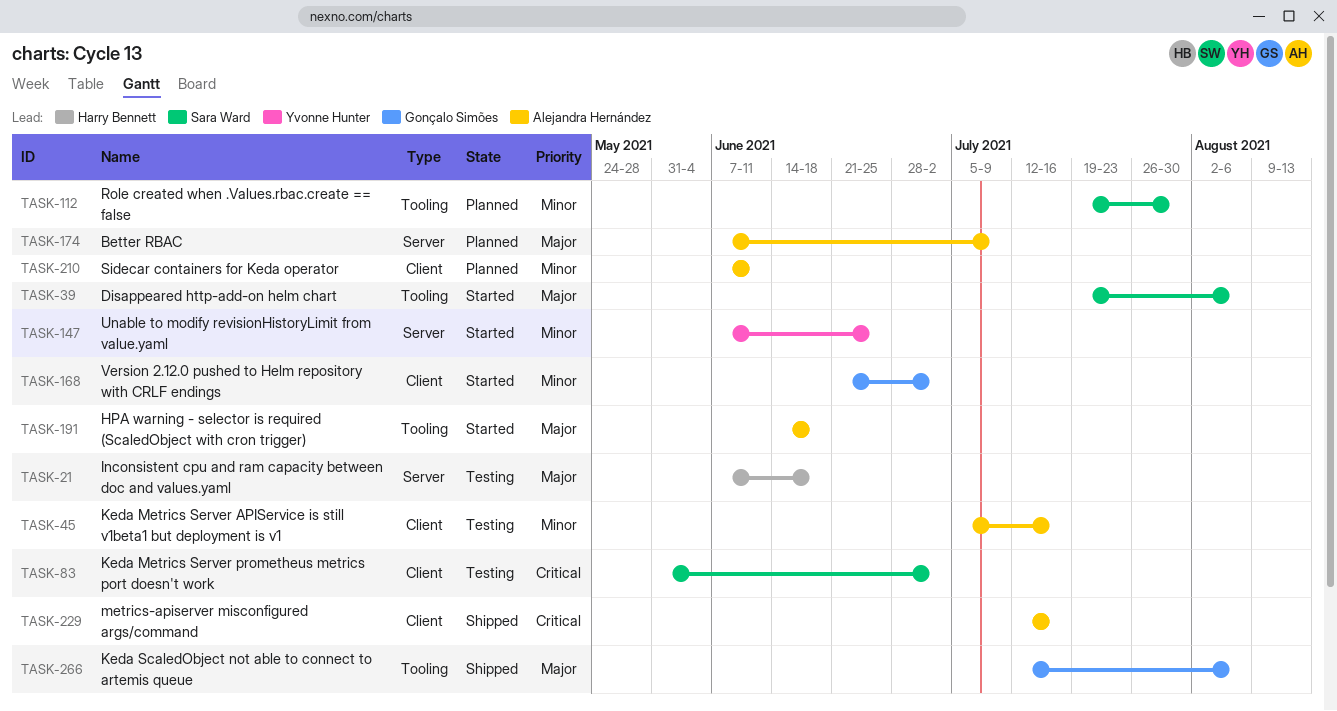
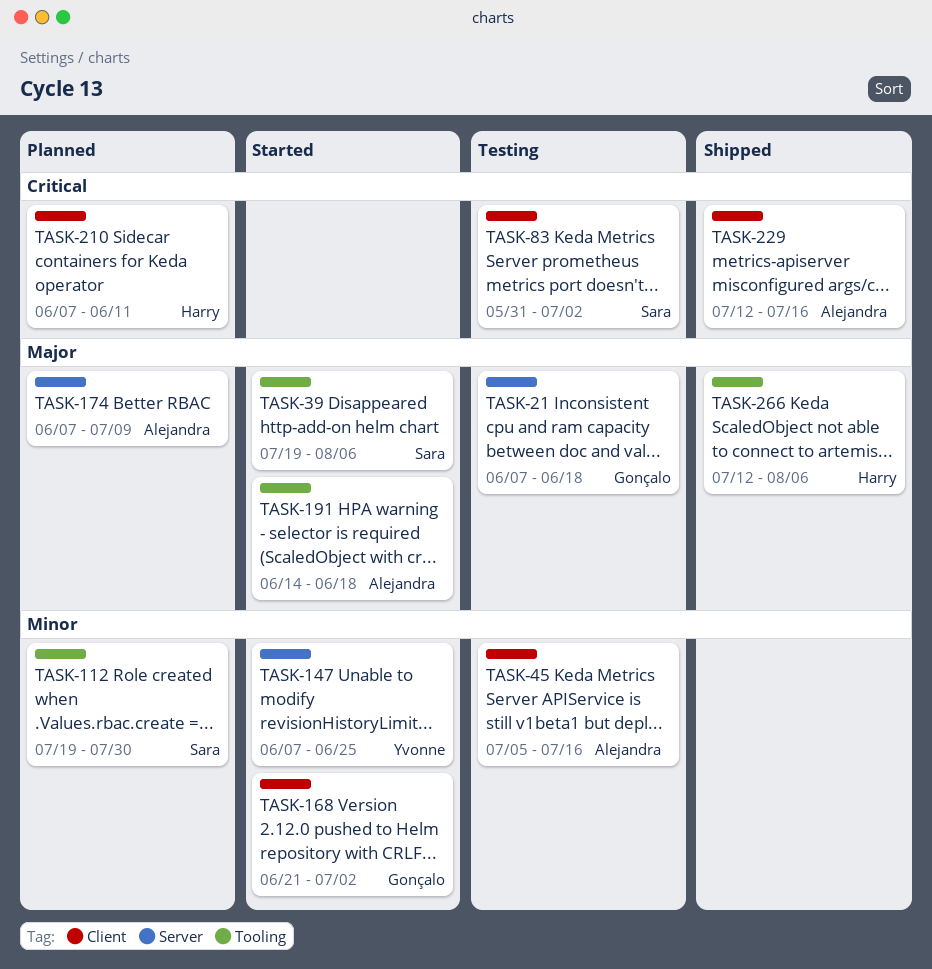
TASK-21, owner: Harry Bennett -> Gonçalo Simões
TASK-210, owner: Alejandra Hernández -> Harry Bennett
TASK-210, priority: Minor -> Critical
TASK-266, owner: Gonçalo Simões -> Harry Bennett

